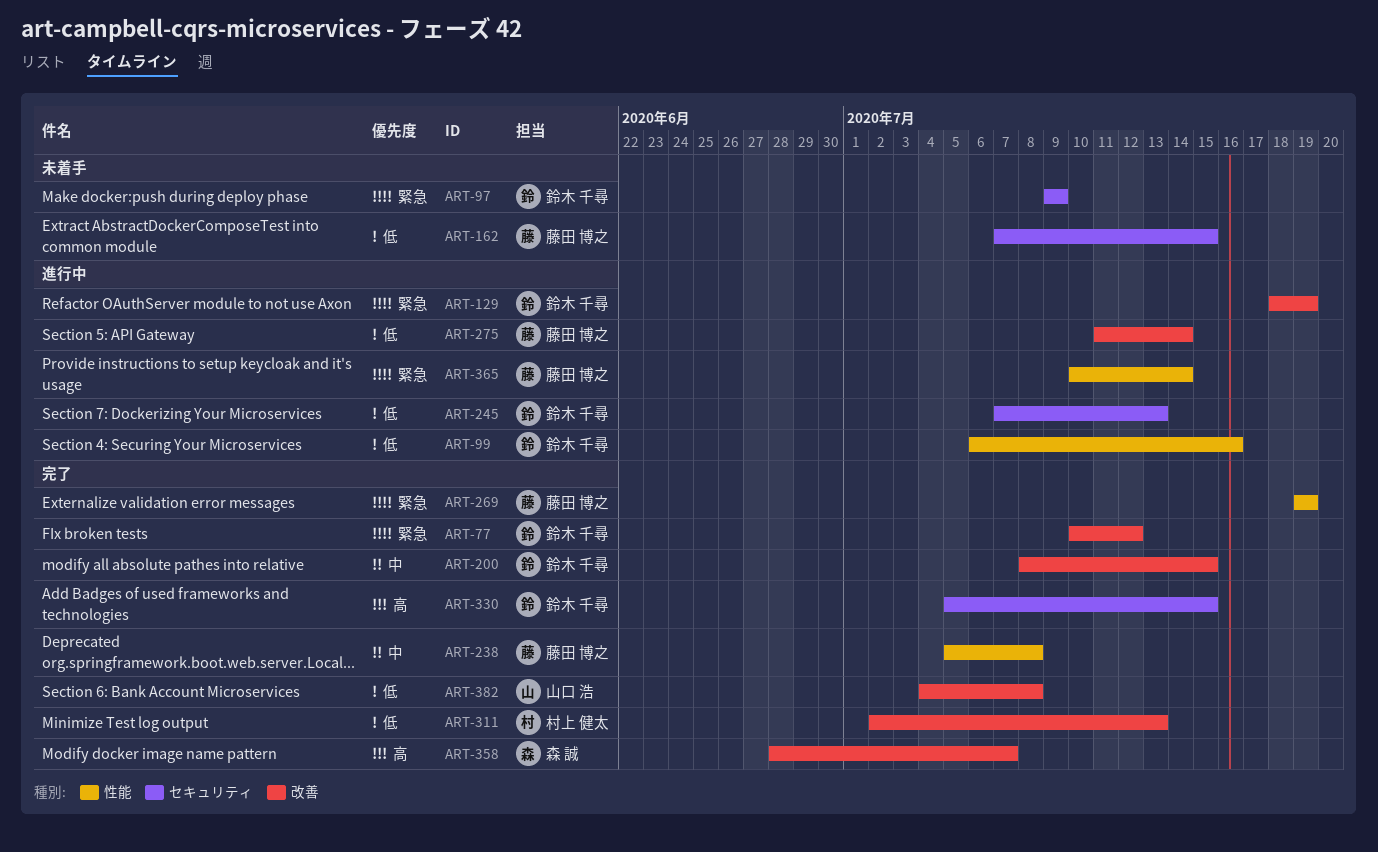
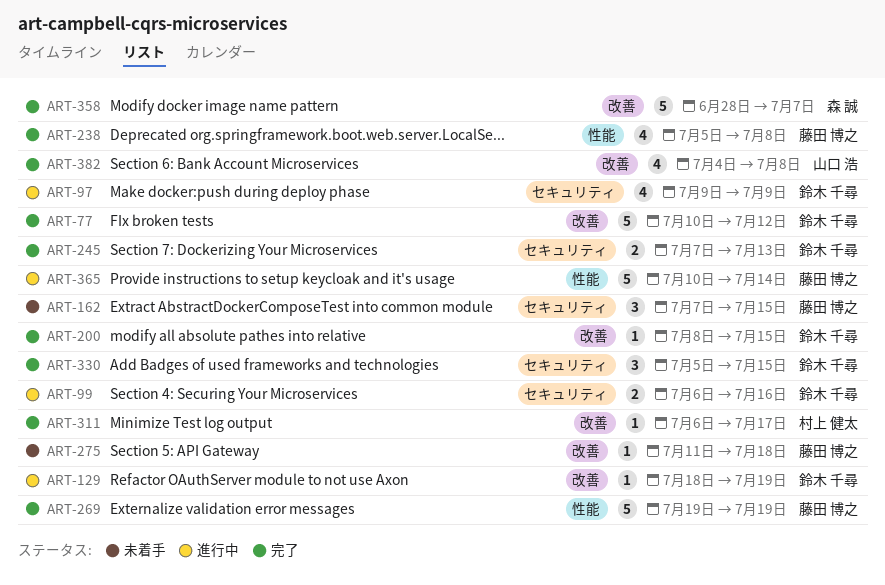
ART-97, status: 未着手 -> 進行中
ART-99, label: 性能 -> セキュリティ
ART-245, status: 進行中 -> 完了
ART-275, status: 進行中 -> 未着手
ART-275, due: Jul 14 -> Jul 18
ART-311, start: Jul 2 -> Jul 6
ART-311, due: Jul 13 -> Jul 17

